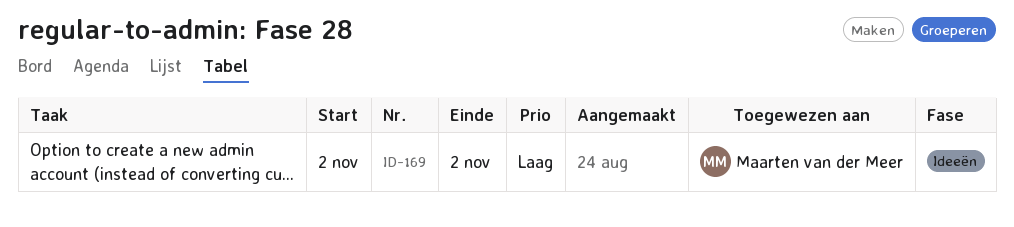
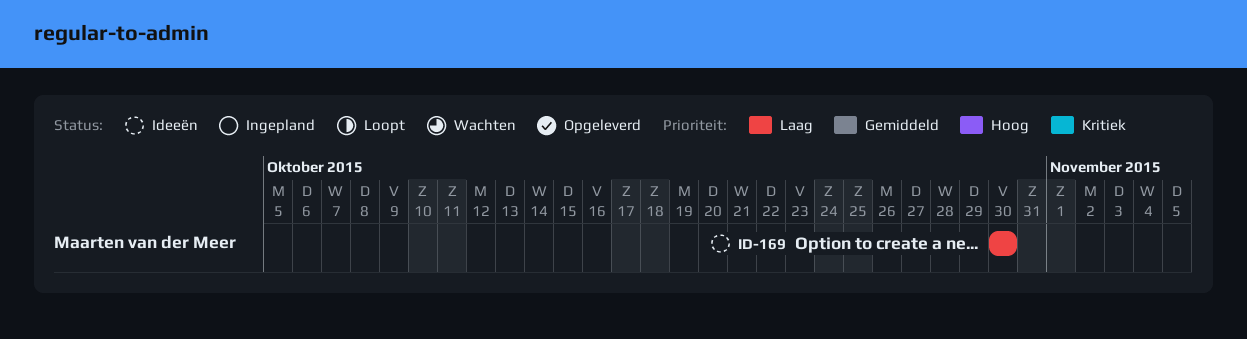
ID-169, start: Nov 2 -> Oct 30
ID-169, due: Nov 2 -> Oct 30

